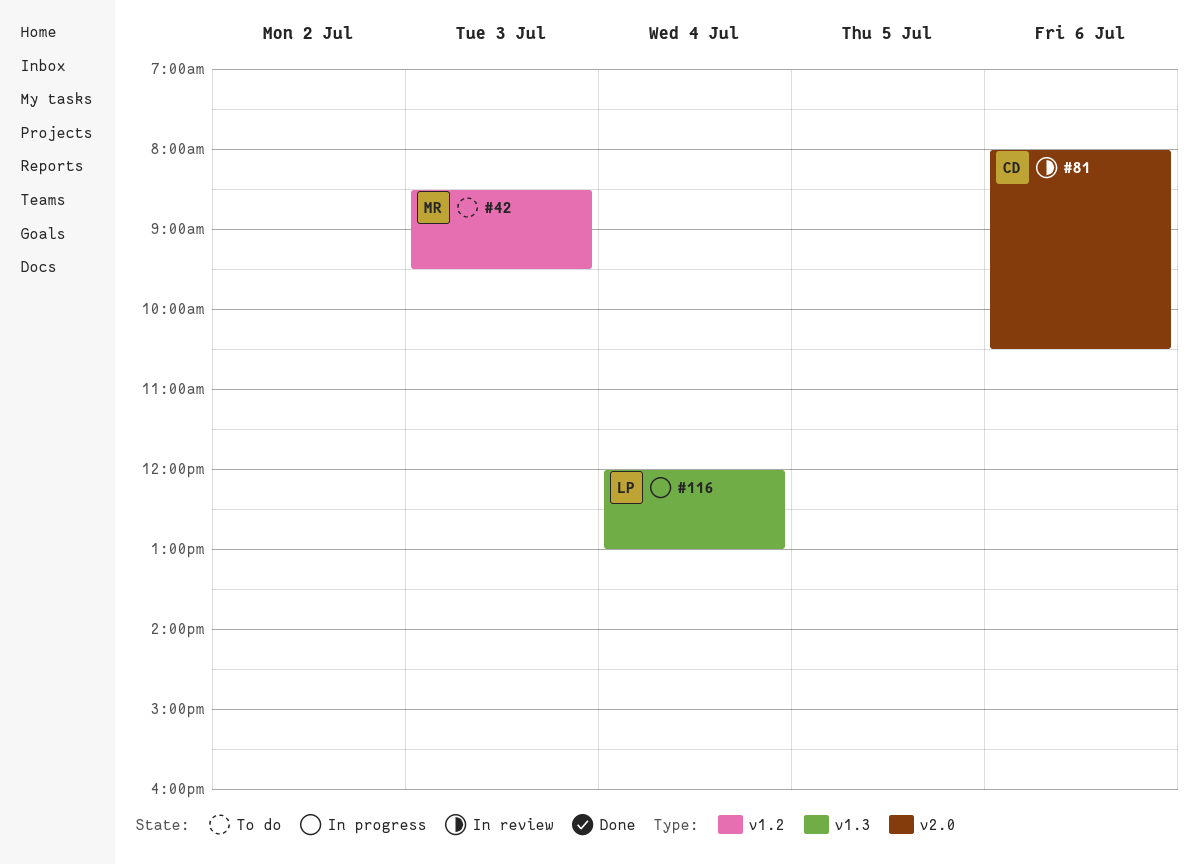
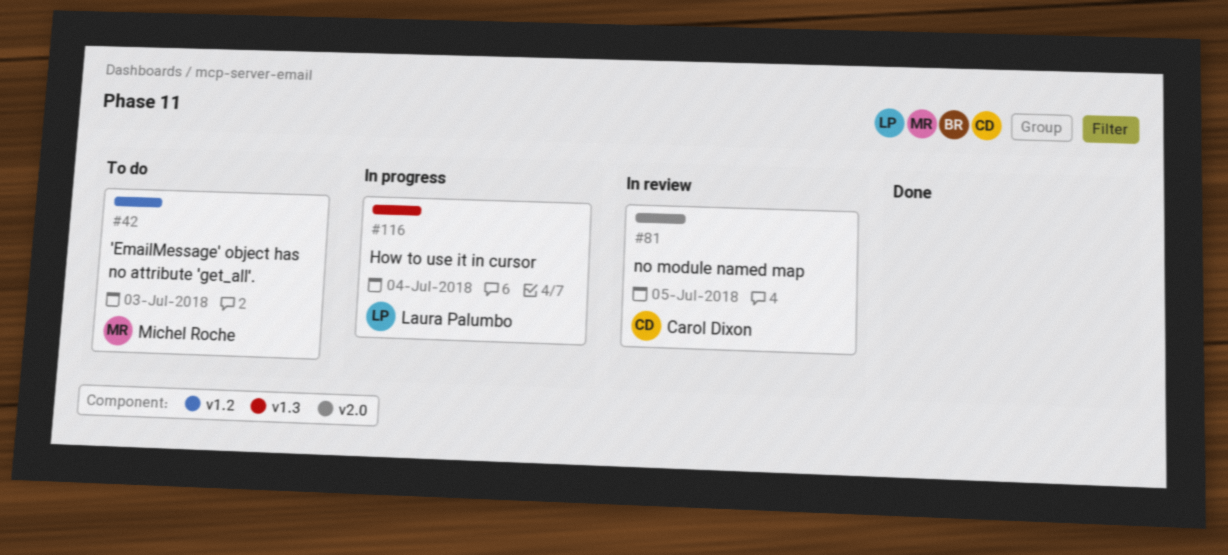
#81, day: Jul 6 -> Jul 5

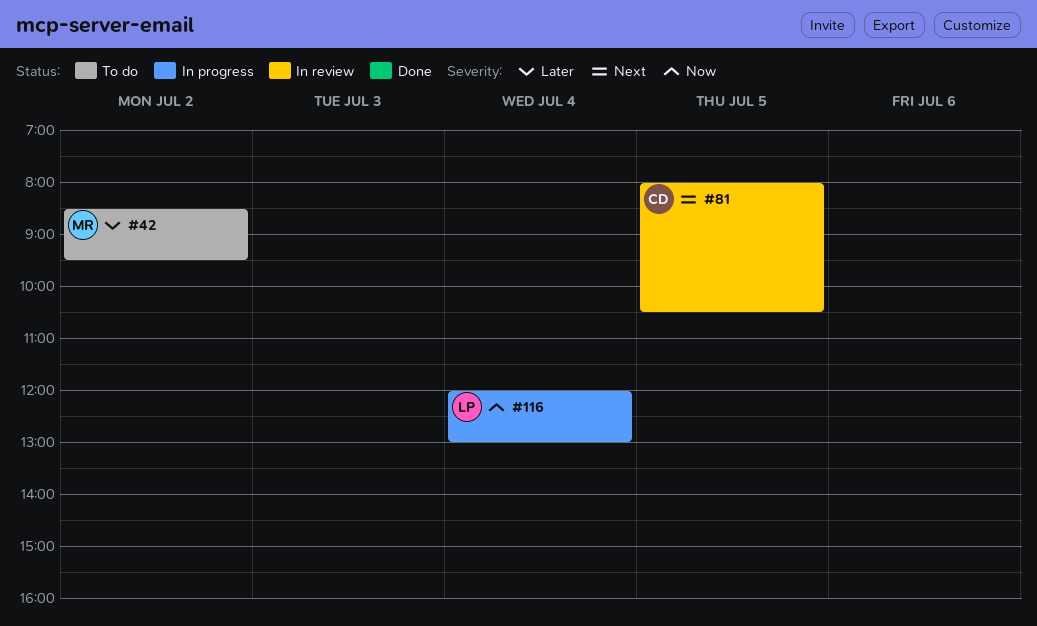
#42, day: Jul 3 -> Jul 2

